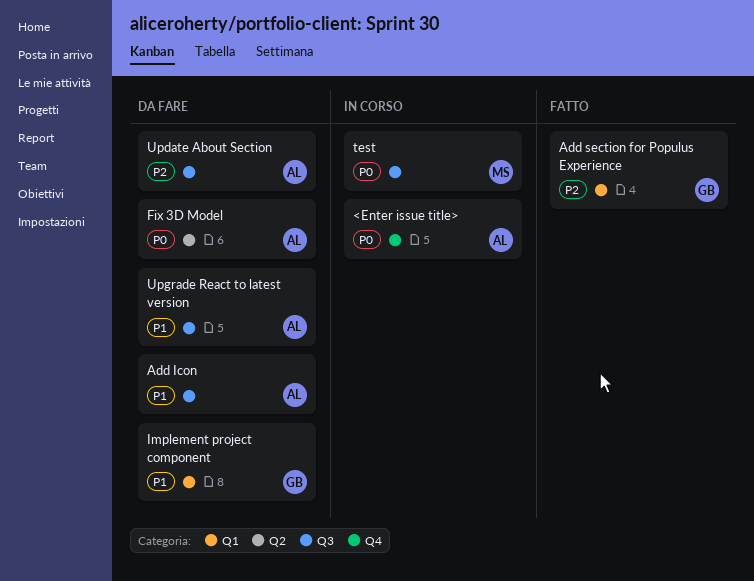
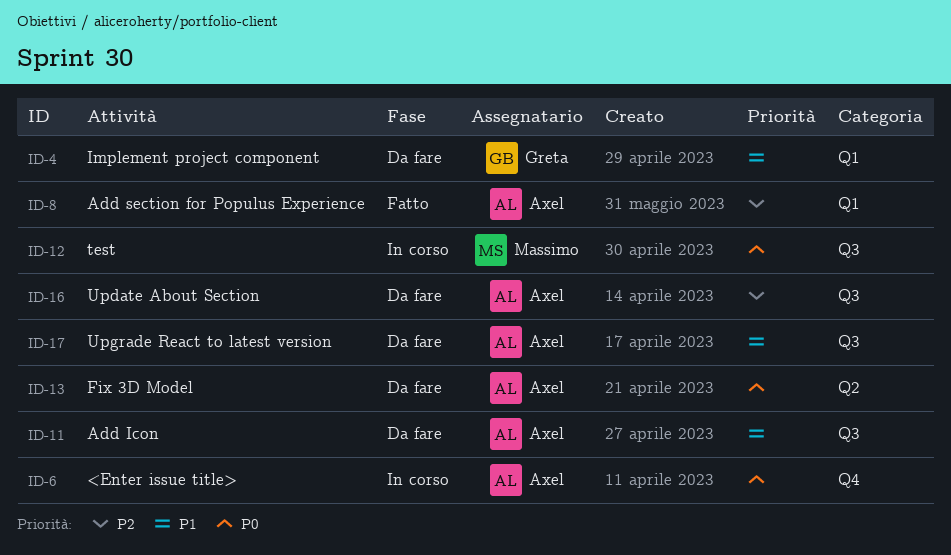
Add section for Populus Experience, owner: Greta -> Axel

